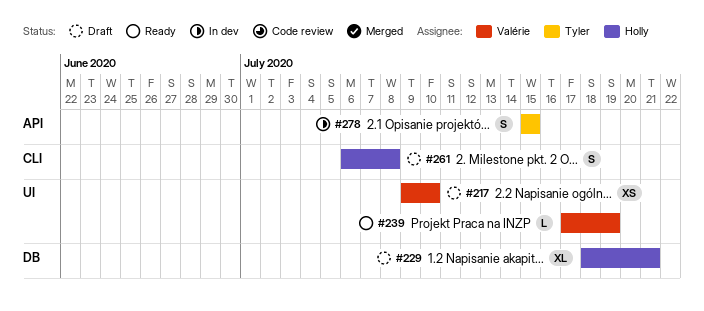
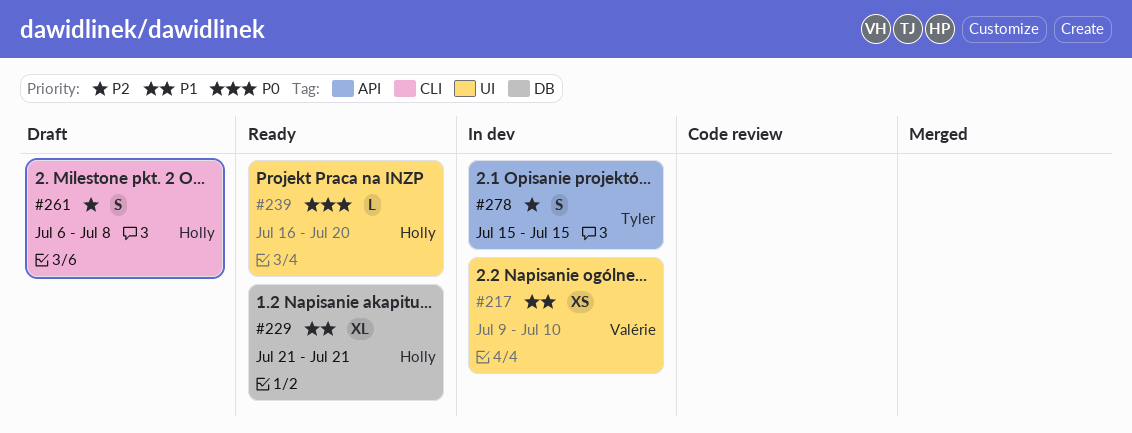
#217, status: Draft -> In dev
#229, status: Draft -> Ready
#229, start: Jul 18 -> Jul 21
#239, owner: Valérie -> Holly
#239, start: Jul 17 -> Jul 16
#239, due: Jul 19 -> Jul 20

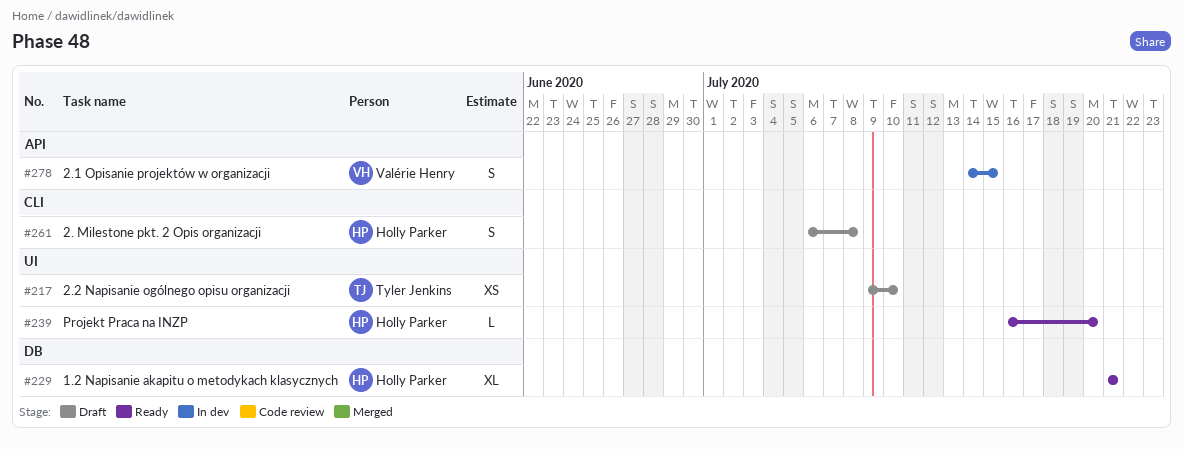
#217, status: In dev -> Draft
#217, owner: Valérie Henry -> Tyler Jenkins
#278, owner: Tyler Jenkins -> Valérie Henry
#278, start: Jul 15 -> Jul 14

